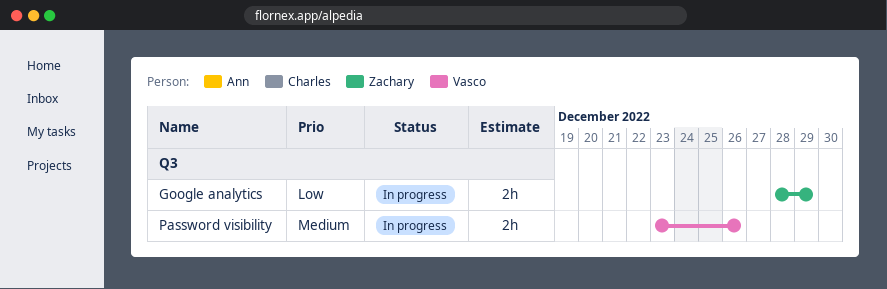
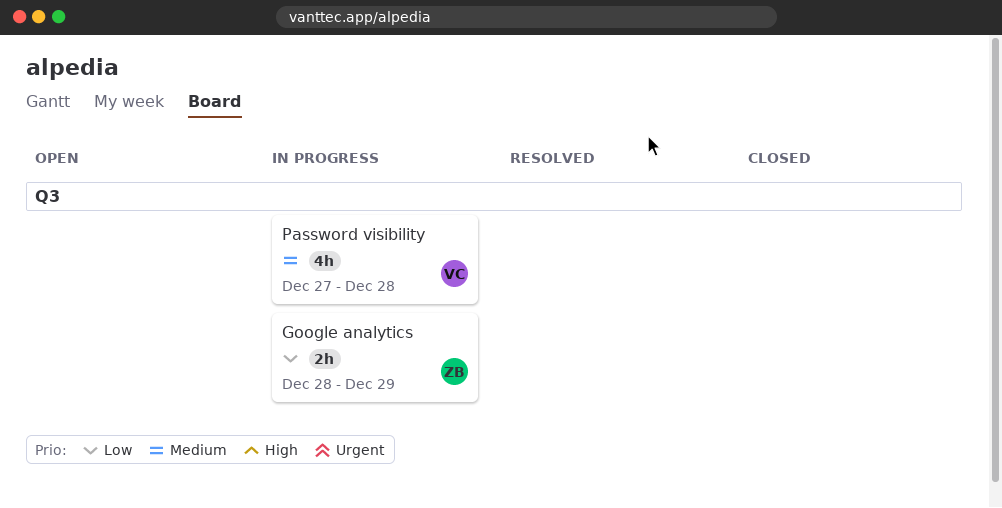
Password visibility, estimate: 2h -> 4h
Password visibility, start: Dec 23 -> Dec 27
Password visibility, due: Dec 26 -> Dec 28

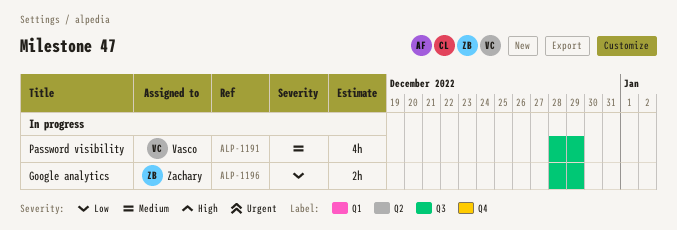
Password visibility, start: Dec 27 -> Dec 28
Password visibility, due: Dec 28 -> Dec 29

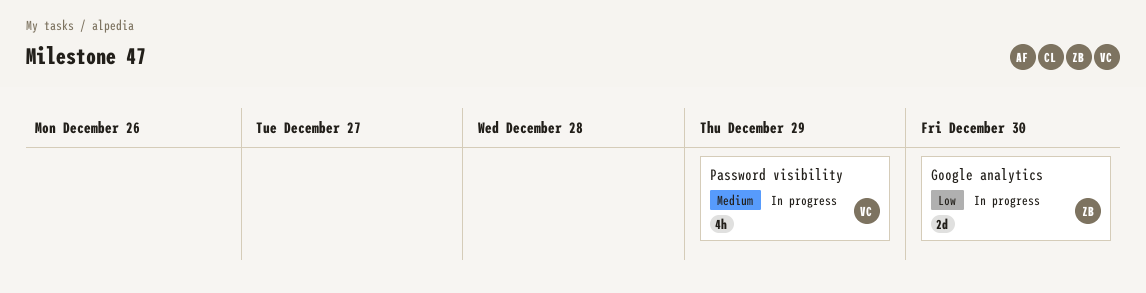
Google analytics, estimate: 2h -> 2d
Google analytics, due: Dec 29 -> Dec 30

